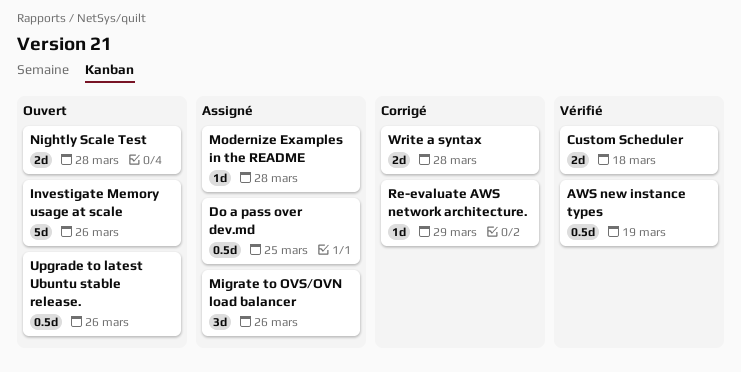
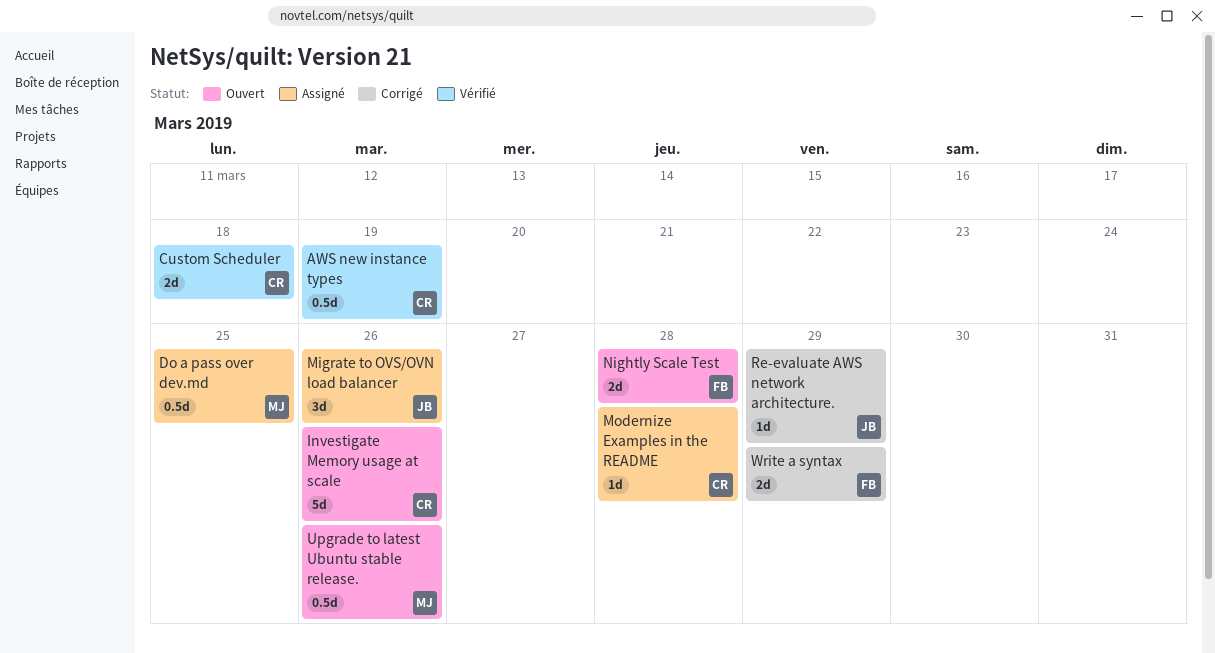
Write a syntax, due: Mar 28 -> Mar 29

